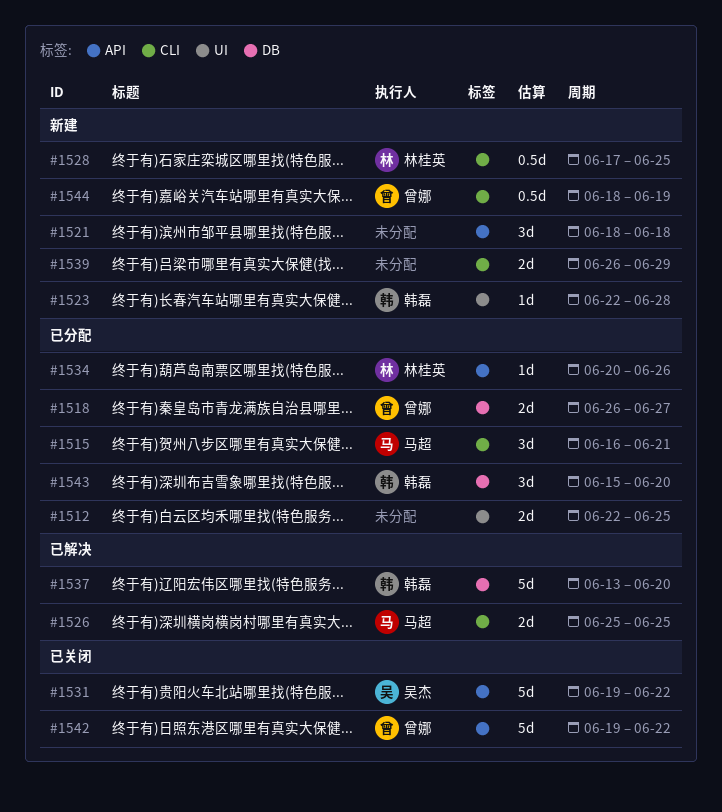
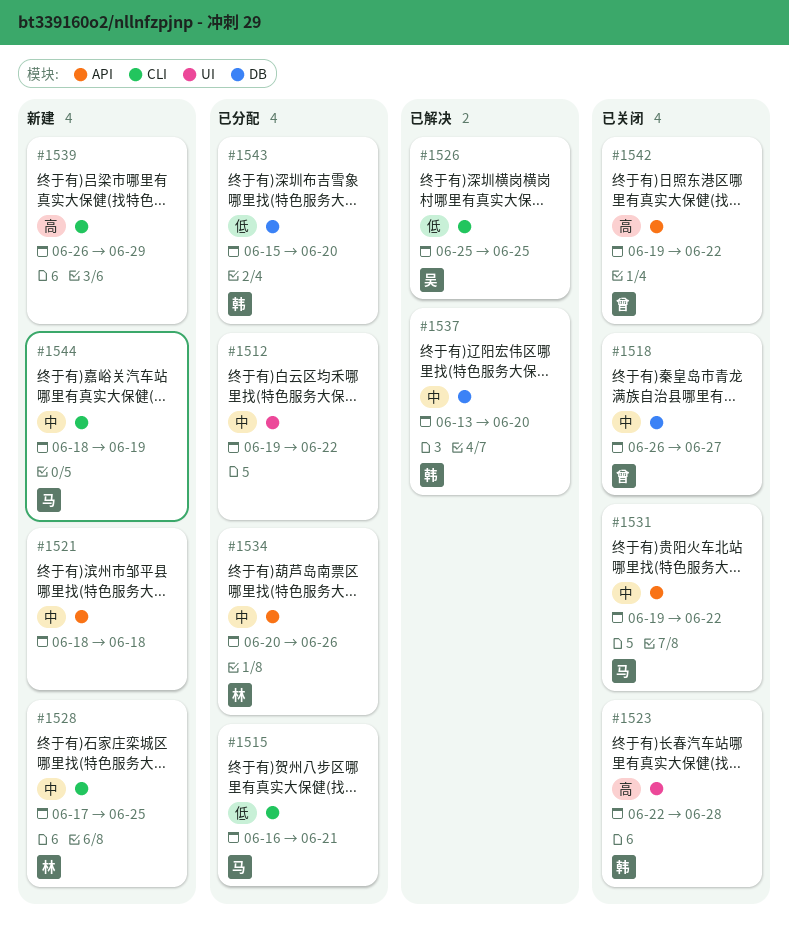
#1512, start: Jun 22 -> Jun 19
#1512, due: Jun 25 -> Jun 22
#1518, status: 已分配 -> 已关闭
#1523, status: 新建 -> 已关闭
#1526, owner: 马超 -> 吴杰
#1531, owner: 吴杰 -> 马超
#1544, owner: 曾娜 -> 马超

